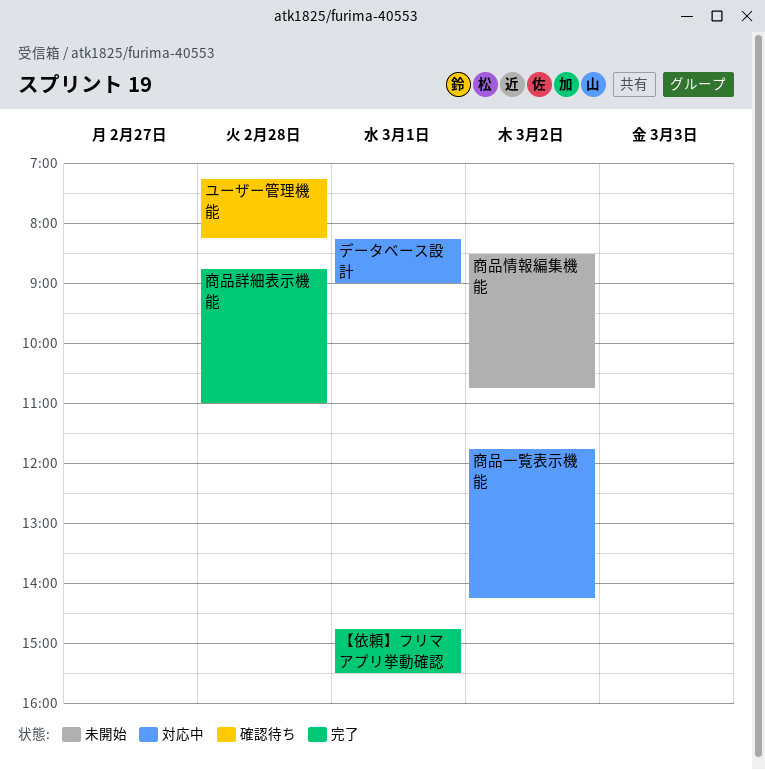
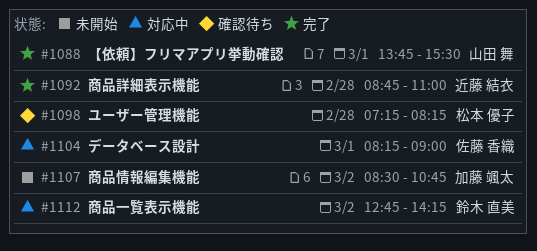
【依頼】フリマアプリ挙動確認, begins: 14:45 -> 13:45
商品一覧表示機能, begins: 11:45 -> 12:45

